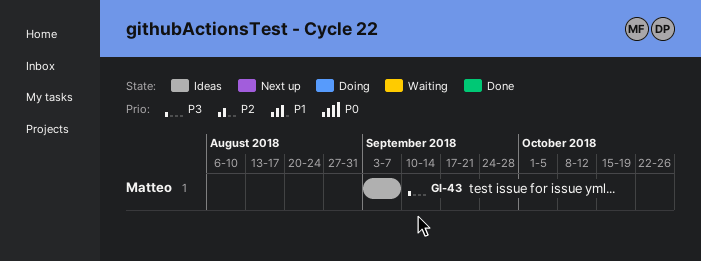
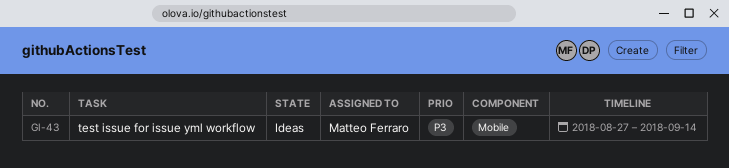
GI-43, start: Sep 3 -> Aug 27
GI-43, due: Sep 7 -> Sep 14

